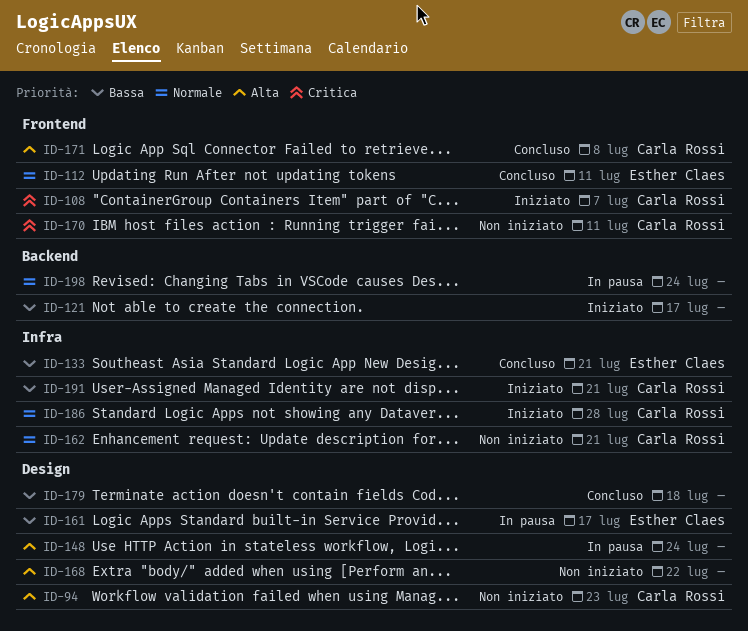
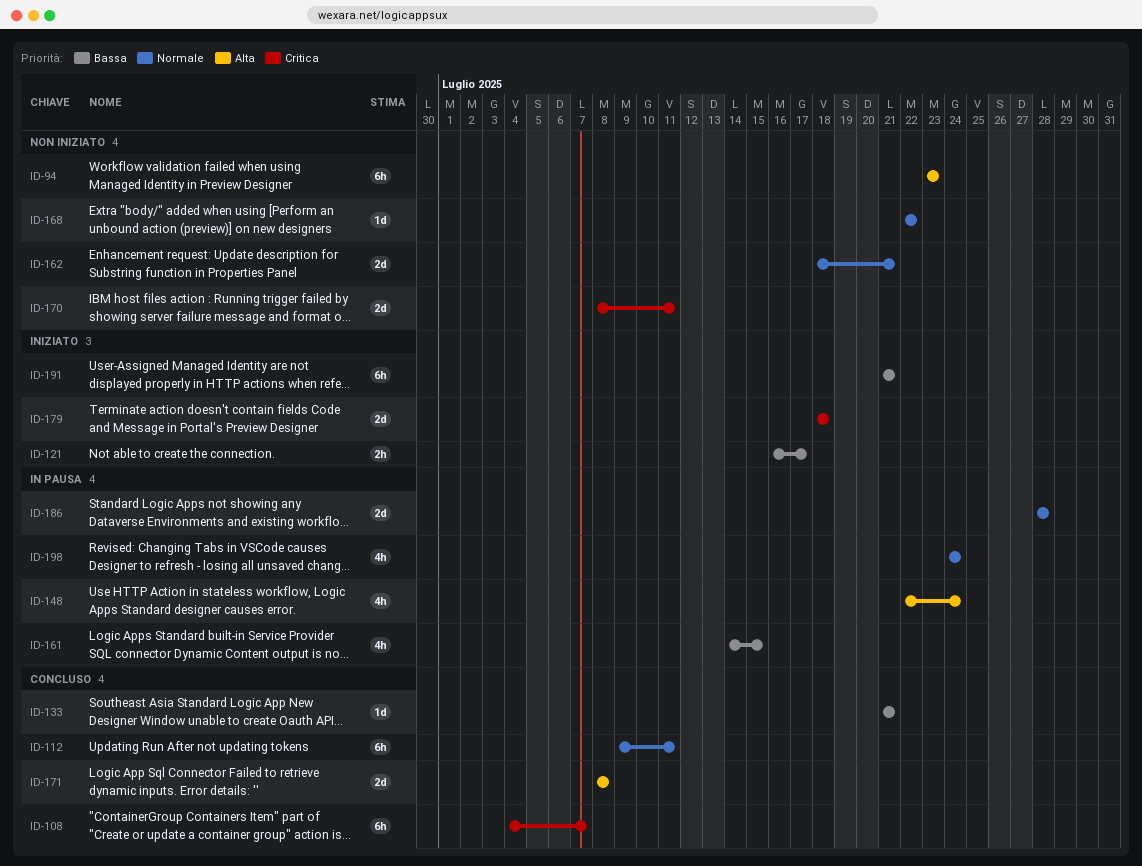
ID-108, status: Iniziato -> Concluso
ID-161, due: Jul 17 -> Jul 15
ID-168, priority: Alta -> Normale
ID-179, status: Concluso -> Iniziato
ID-179, priority: Bassa -> Critica
ID-186, status: Iniziato -> In pausa

